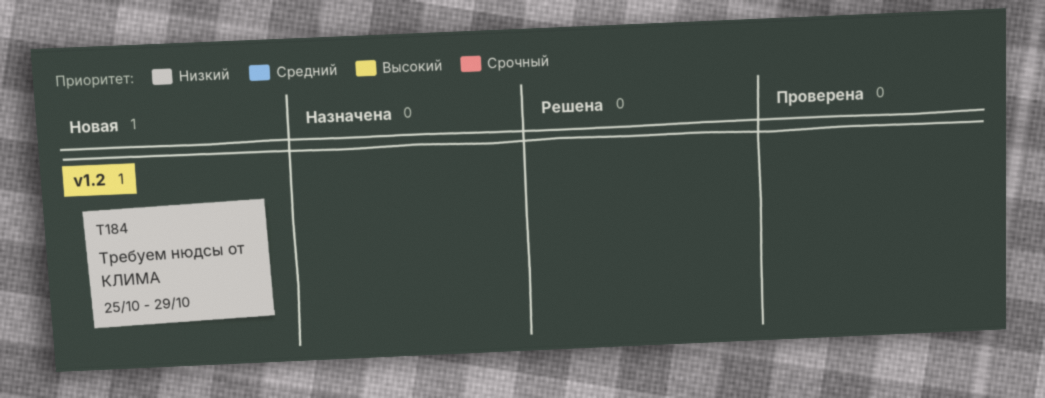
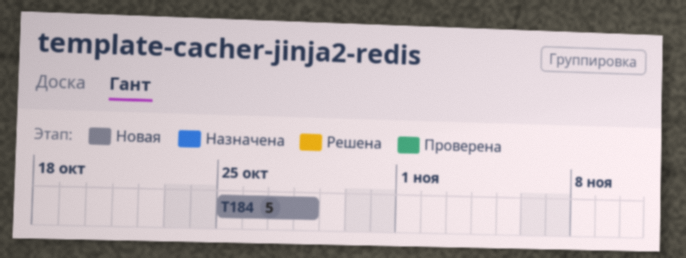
T184, due: Oct 29 -> Oct 28

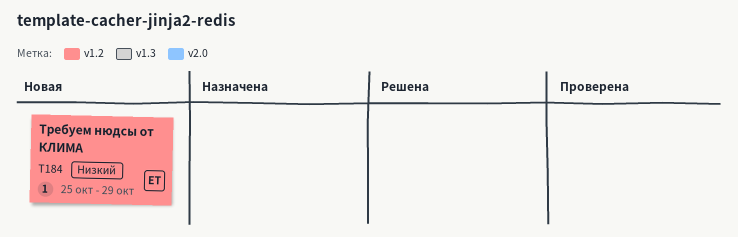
T184, estimate: 5 -> 1
T184, due: Oct 28 -> Oct 29

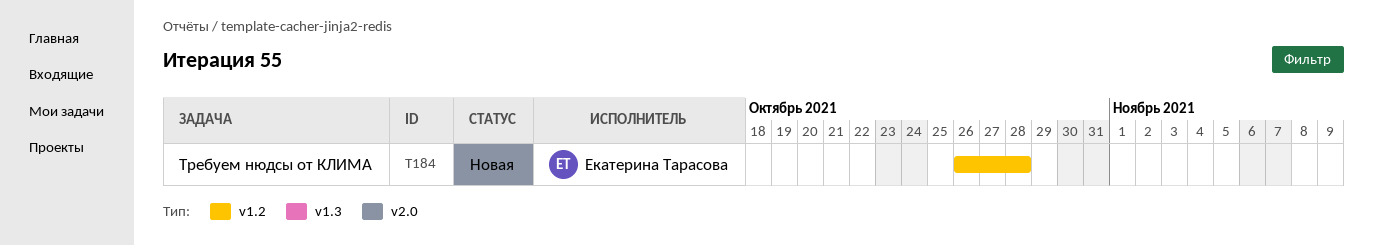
T184, start: Oct 25 -> Oct 26
T184, due: Oct 29 -> Oct 28

